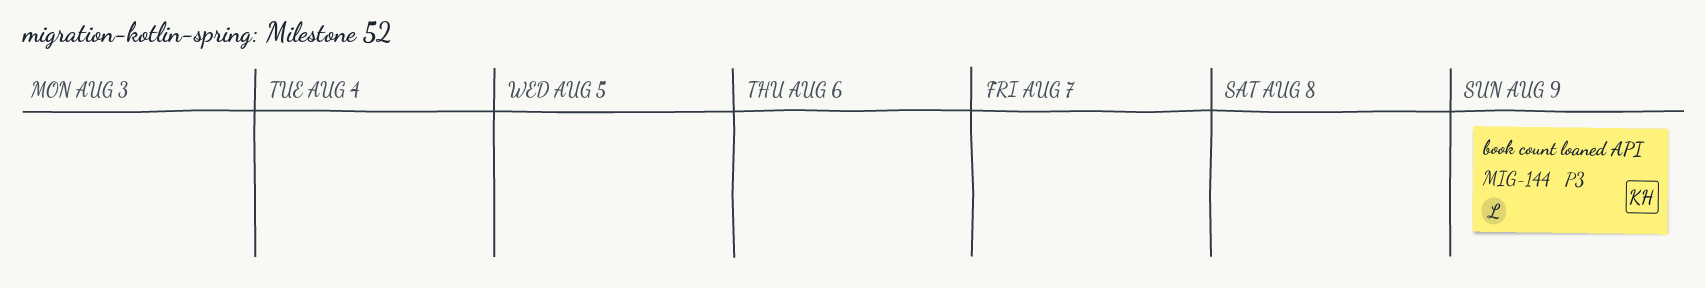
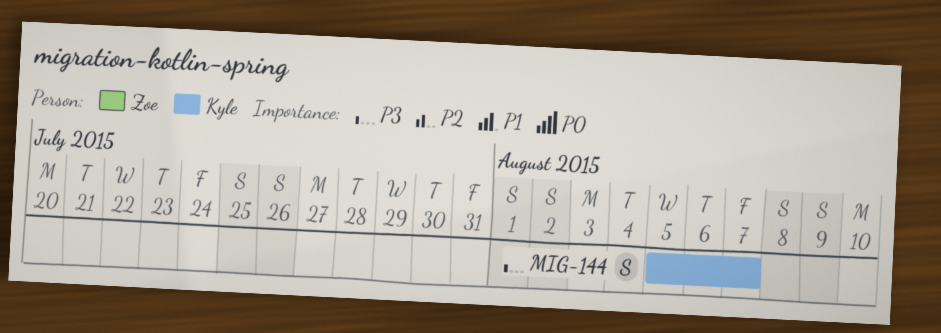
MIG-144, estimate: L -> S
MIG-144, due: Aug 9 -> Aug 7

